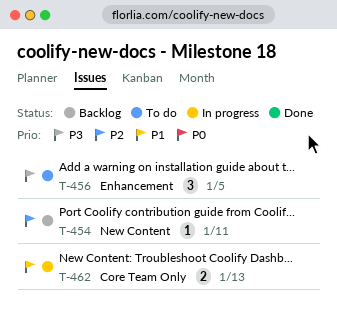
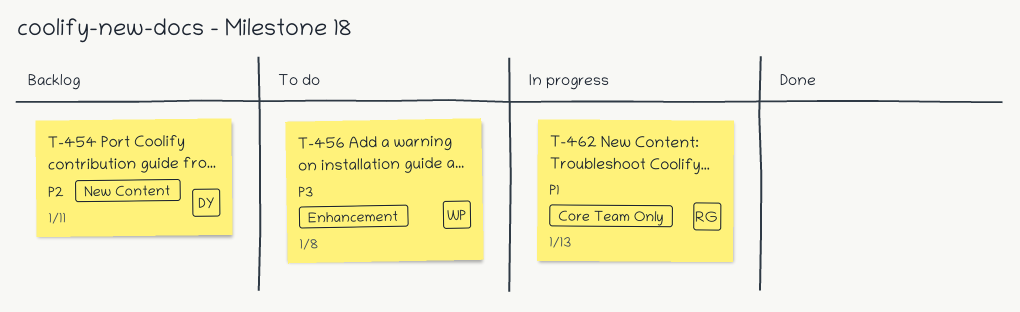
T-456, due: Jan 5 -> Jan 8

